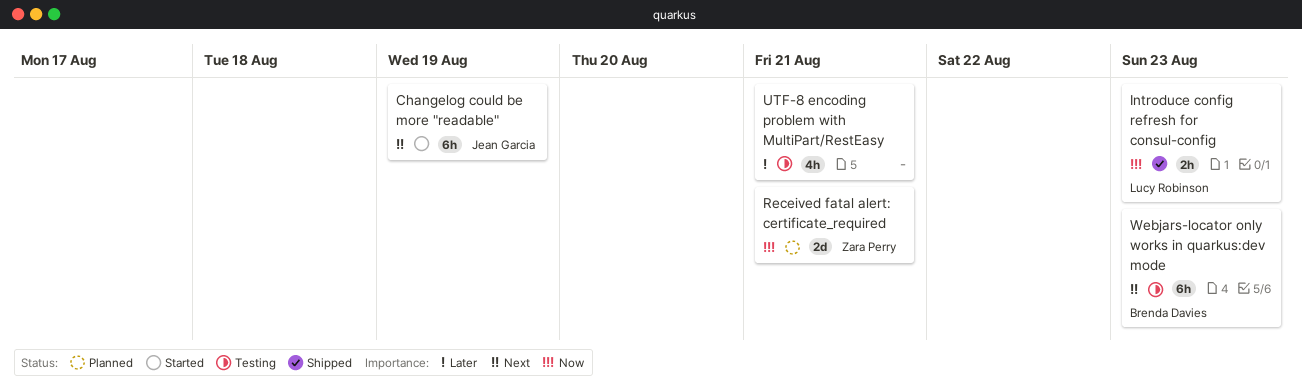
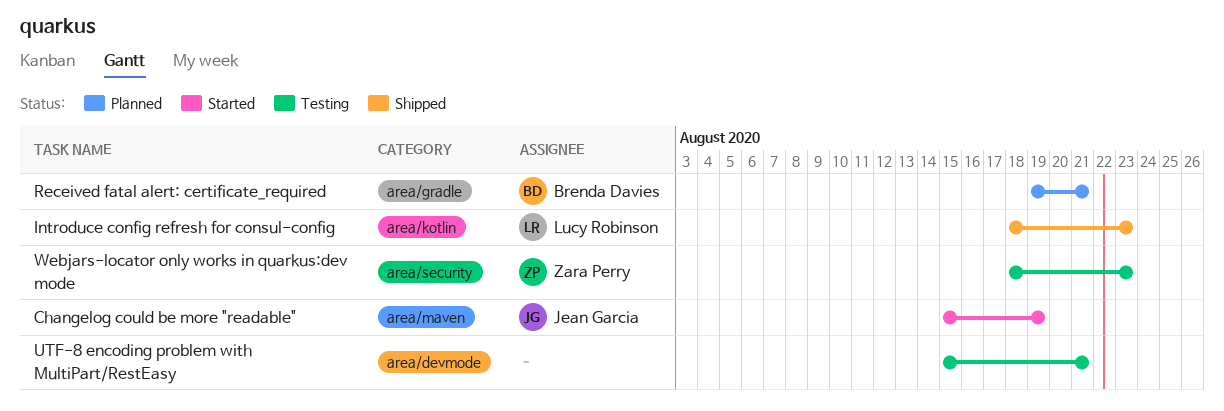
Received fatal alert: certificate_required, owner: Zara Perry -> Brenda Davies
Webjars-locator only works in quarkus:dev mode, owner: Brenda Davies -> Zara Perry

